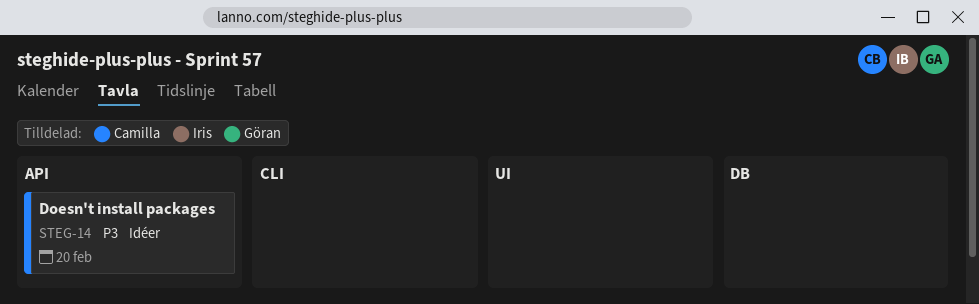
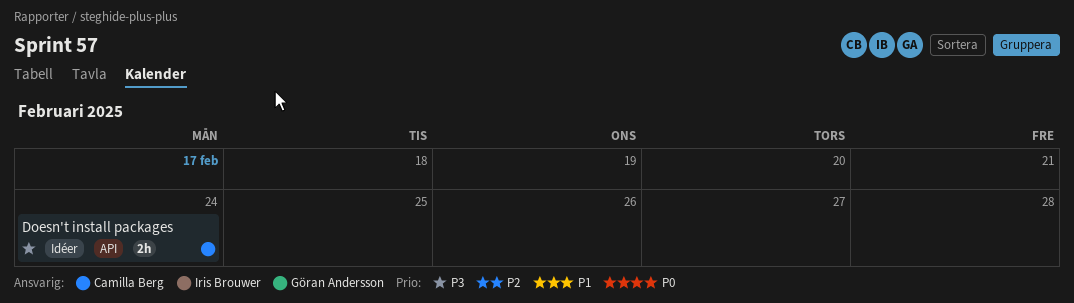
Doesn't install packages, due: Feb 20 -> Feb 24

